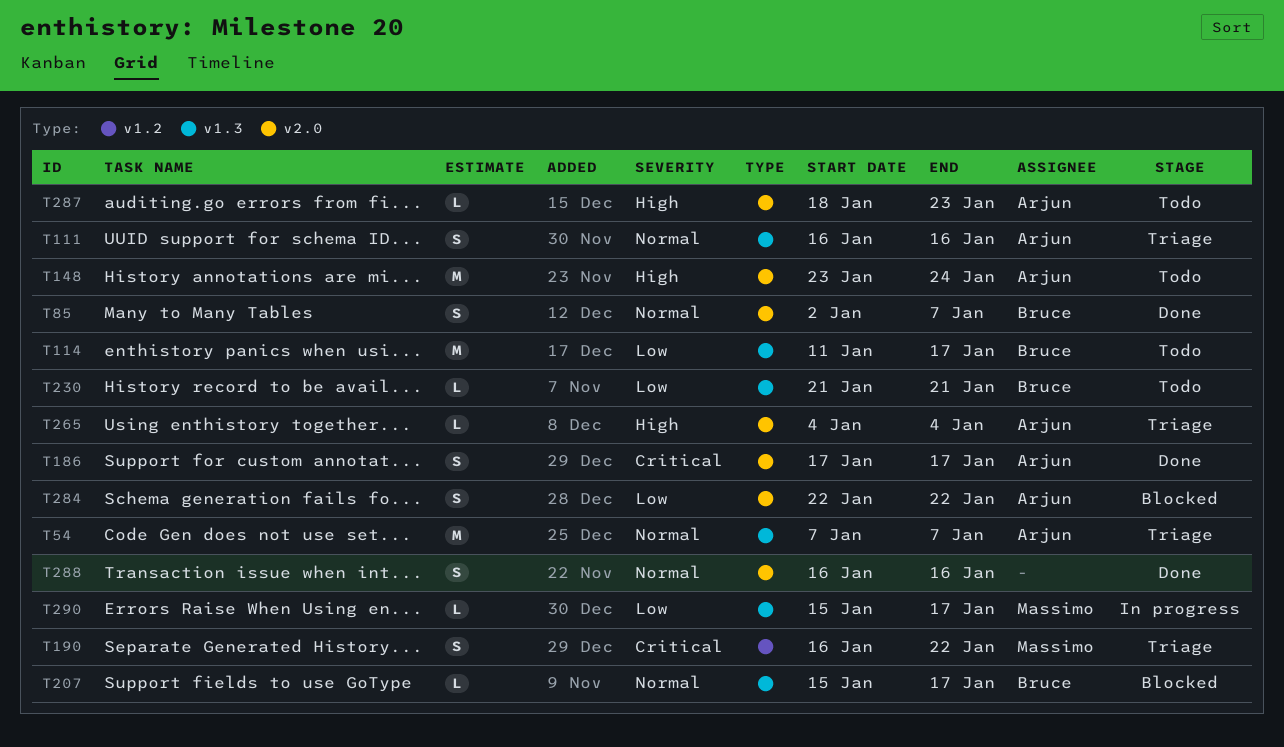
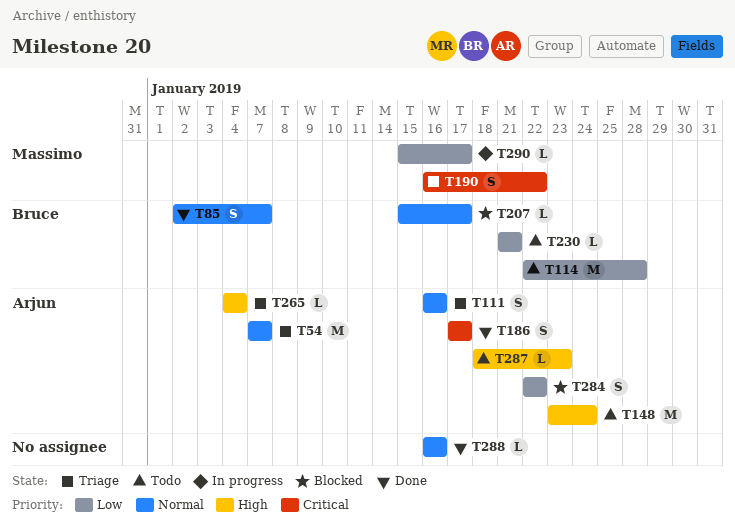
T114, start: Jan 11 -> Jan 22
T114, due: Jan 17 -> Jan 28
T288, estimate: S -> L

